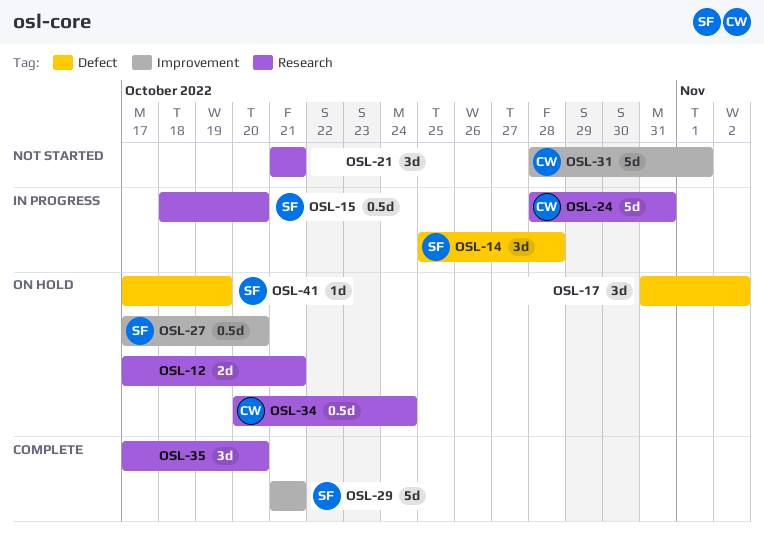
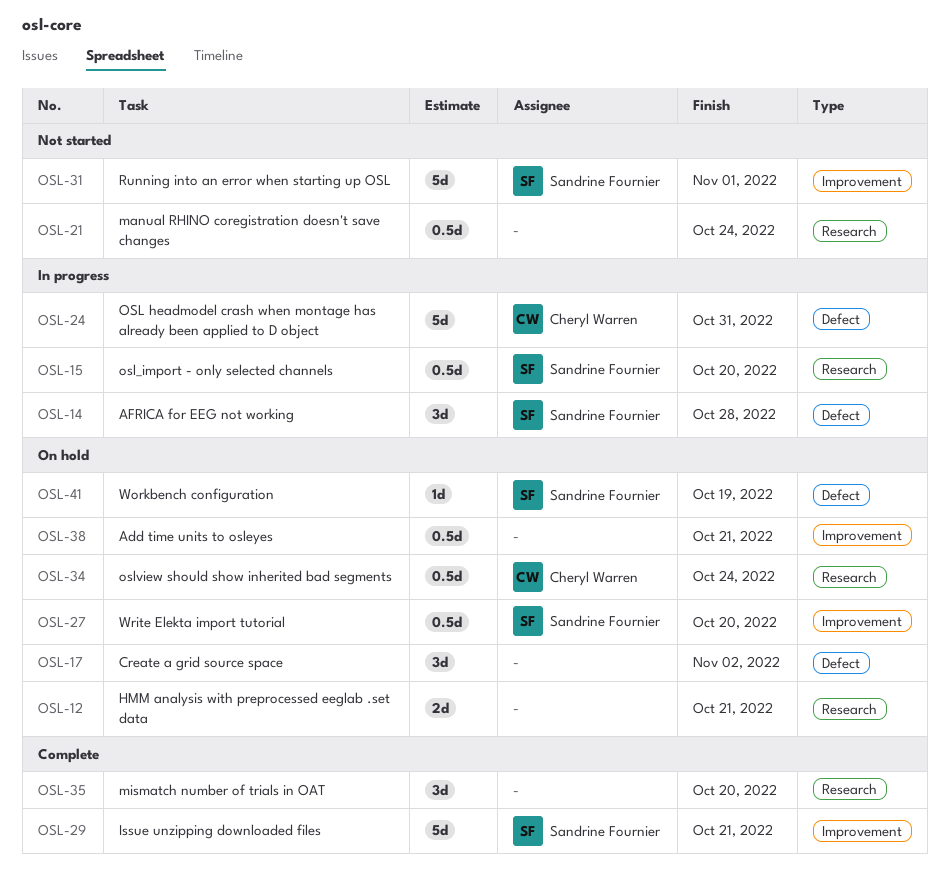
OSL-21, estimate: 3d -> 0.5d
OSL-21, due: Oct 21 -> Oct 24
OSL-24, label: Research -> Defect
OSL-31, owner: Cheryl Warren -> Sandrine Fournier
OSL-38: none -> present

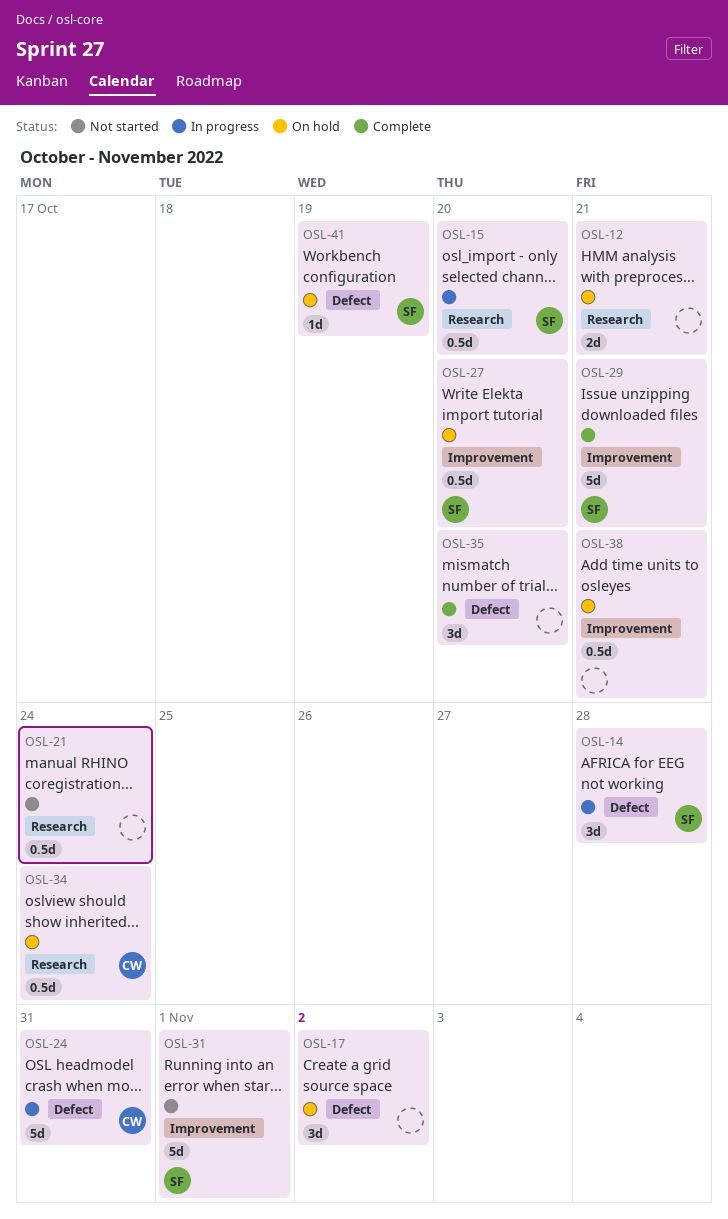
OSL-35, label: Research -> Defect

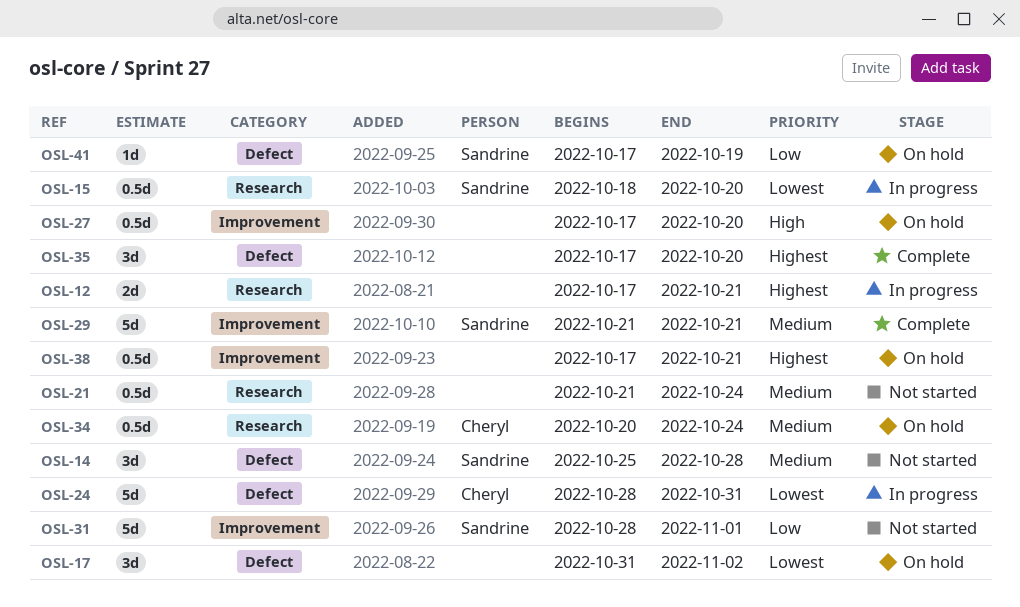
OSL-12, status: On hold -> In progress
OSL-14, status: In progress -> Not started
OSL-27, owner: Sandrine -> none

